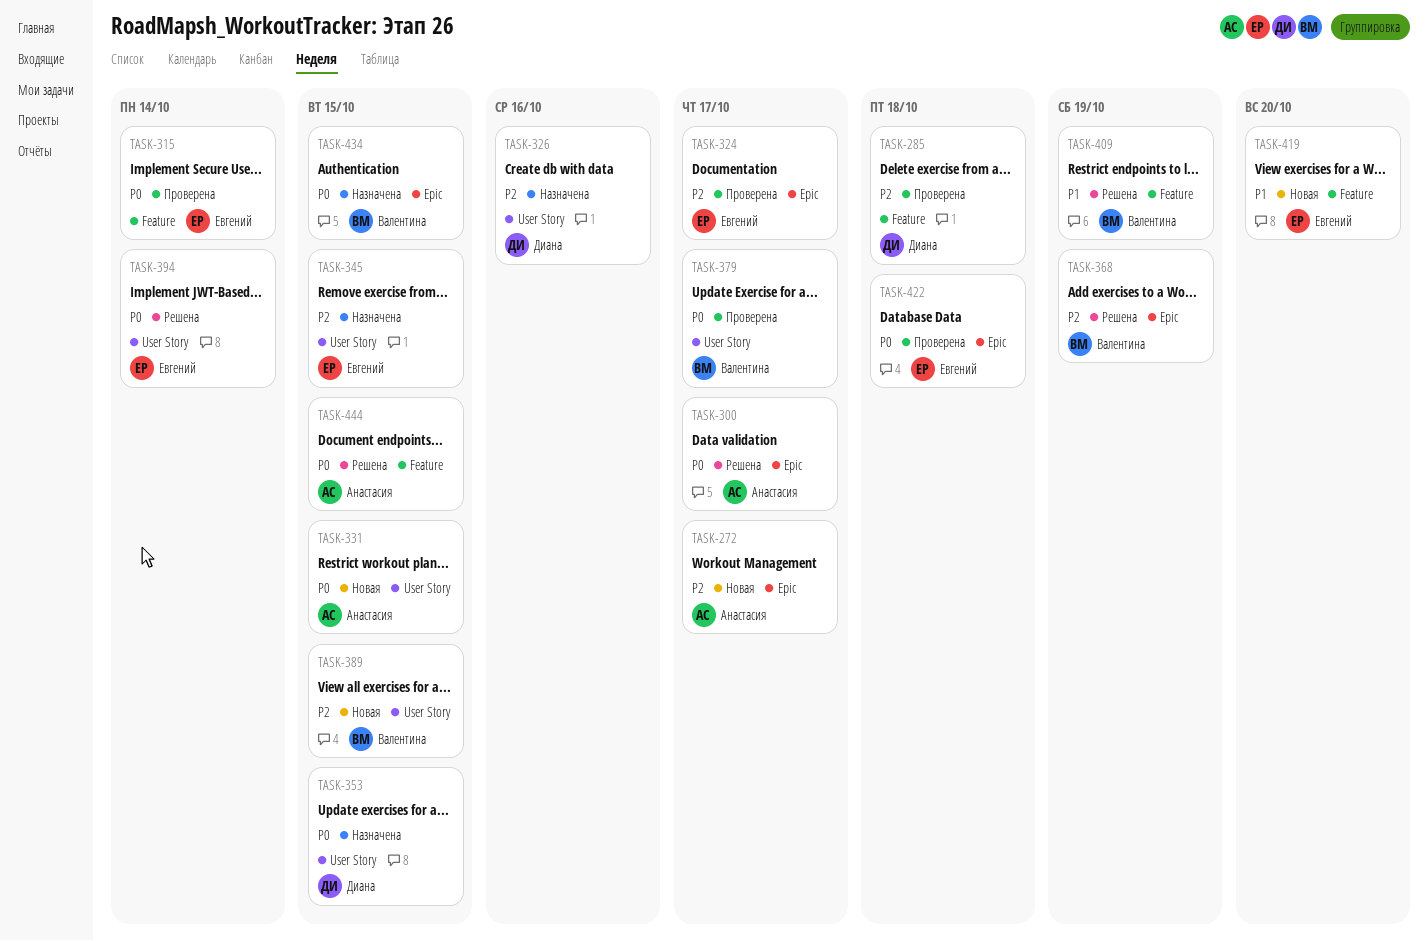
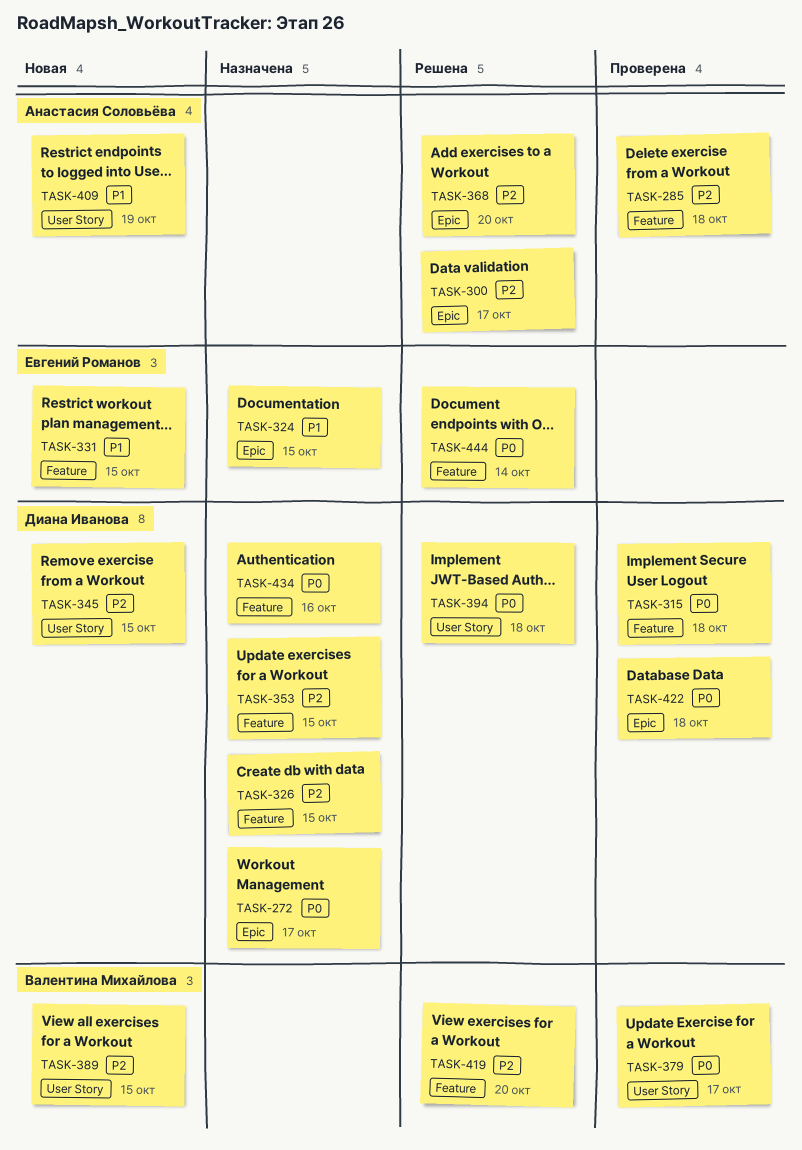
TASK-272, status: Новая -> Назначена
TASK-272, owner: Анастасия Соловьёва -> Диана Иванова
TASK-272, priority: P2 -> P0
TASK-285, owner: Диана Иванова -> Анастасия Соловьёва
TASK-300, priority: P0 -> P2
TASK-315, owner: Евгений Романов -> Диана Иванова
TASK-315, due: Oct 14 -> Oct 18
TASK-324, status: Проверена -> Назначена
TASK-324, priority: P2 -> P1
TASK-324, due: Oct 17 -> Oct 15
TASK-326, label: User Story -> Feature
TASK-326, due: Oct 16 -> Oct 15
TASK-331, owner: Анастасия Соловьёва -> Евгений Романов
TASK-331, priority: P0 -> P1
TASK-331, label: User Story -> Feature
TASK-345, status: Назначена -> Новая
TASK-345, owner: Евгений Романов -> Диана Иванова
TASK-353, priority: P0 -> P2
TASK-353, label: User Story -> Feature
TASK-368, owner: Валентина Михайлова -> Анастасия Соловьёва
TASK-368, due: Oct 19 -> Oct 20
TASK-394, owner: Евгений Романов -> Диана Иванова
TASK-394, due: Oct 14 -> Oct 18
TASK-409, status: Решена -> Новая
TASK-409, owner: Валентина Михайлова -> Анастасия Соловьёва
TASK-409, label: Feature -> User Story
TASK-419, status: Новая -> Решена
TASK-419, owner: Евгений Романов -> Валентина Михайлова
TASK-419, priority: P1 -> P2
TASK-422, owner: Евгений Романов -> Диана Иванова
TASK-434, owner: Валентина Михайлова -> Диана Иванова
TASK-434, label: Epic -> Feature
TASK-434, due: Oct 15 -> Oct 16
TASK-444, owner: Анастасия Соловьёва -> Евгений Романов
TASK-444, due: Oct 15 -> Oct 14

